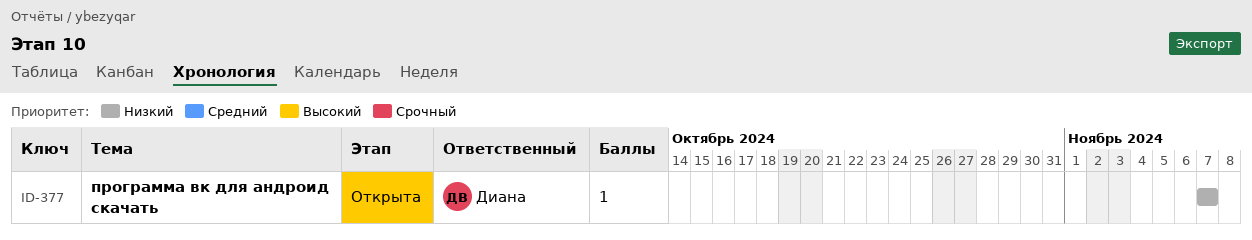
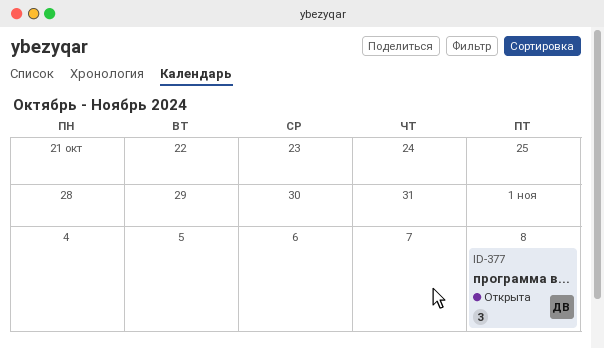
ID-377, estimate: 1 -> 3
ID-377, due: Nov 7 -> Nov 8

